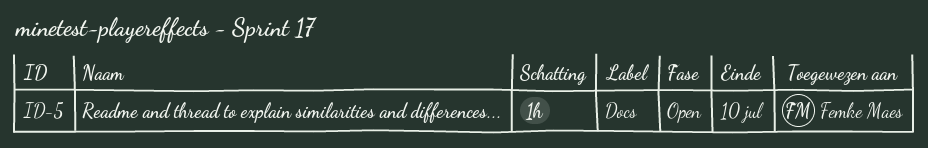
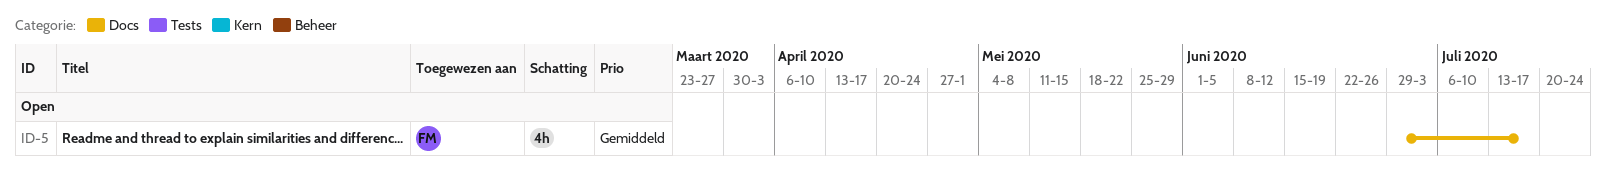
ID-5, estimate: 1h -> 4h
ID-5, due: Jul 10 -> Jul 17

